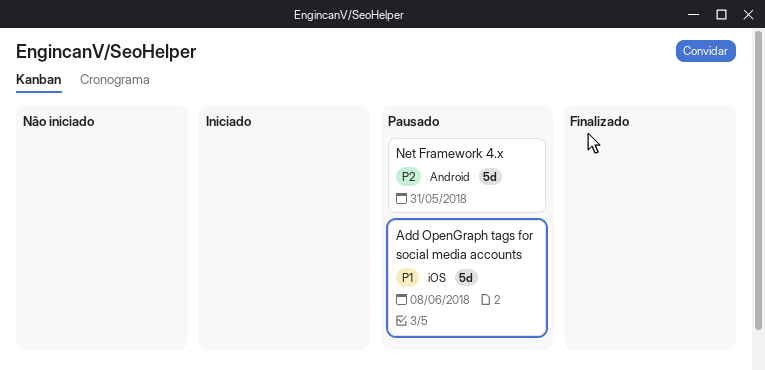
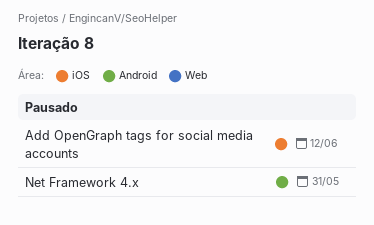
Add OpenGraph tags for social media accounts, due: Jun 8 -> Jun 12

